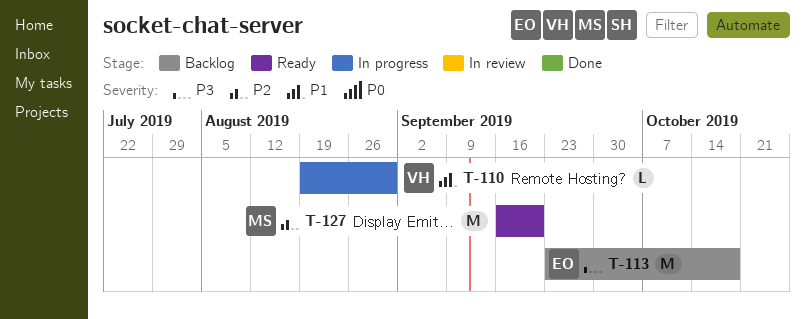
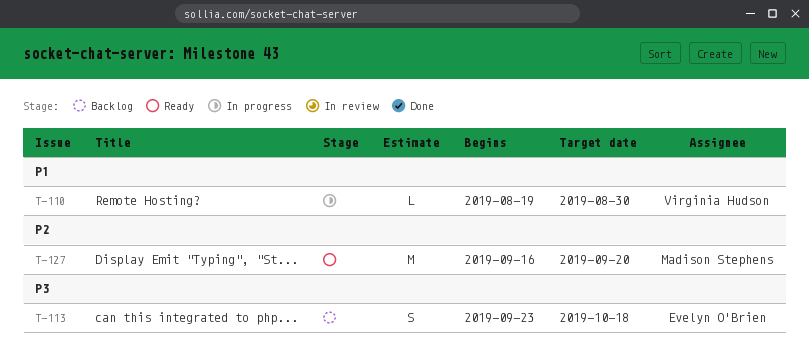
T-113, estimate: M -> S

